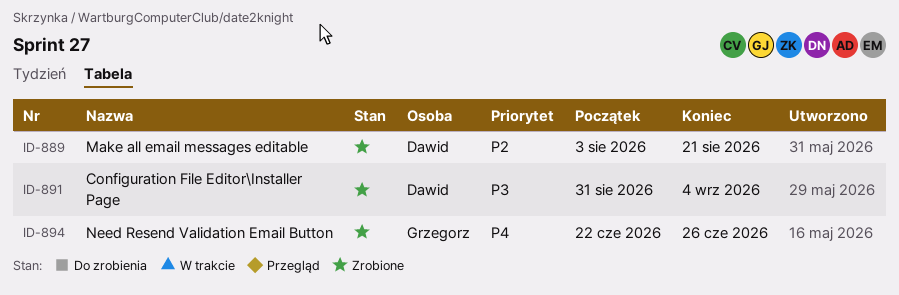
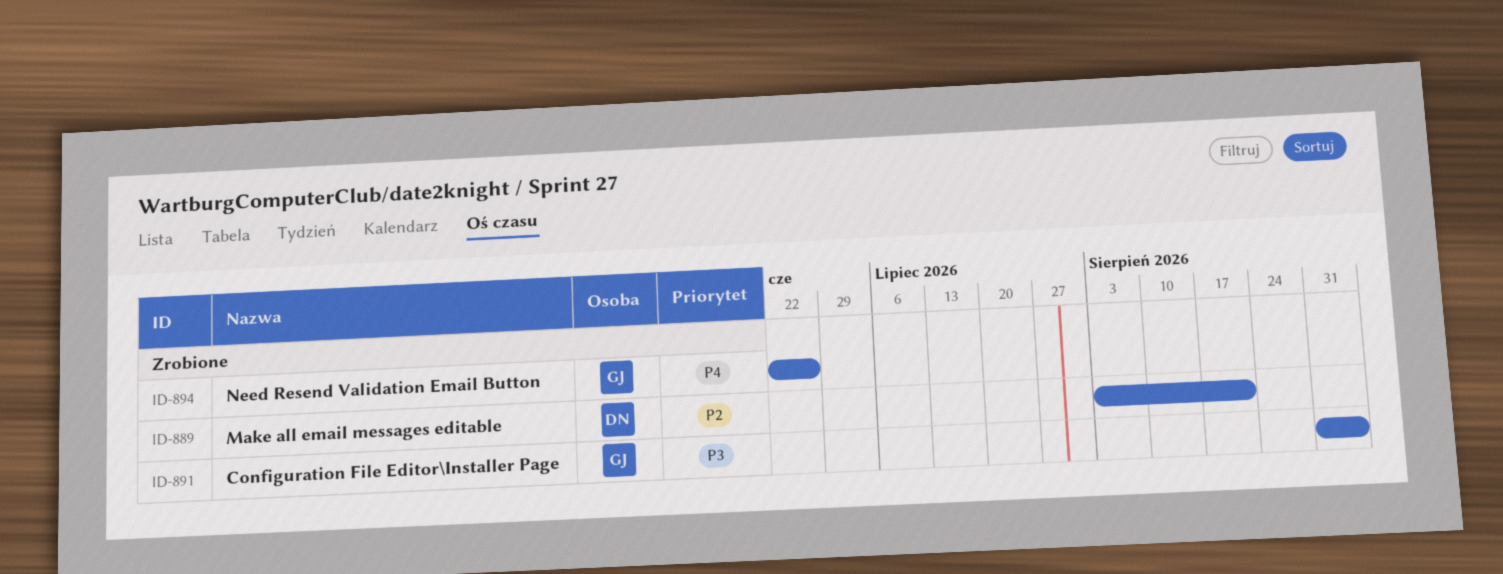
ID-891, owner: Dawid -> Grzegorz

